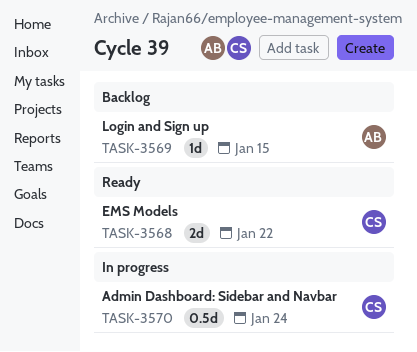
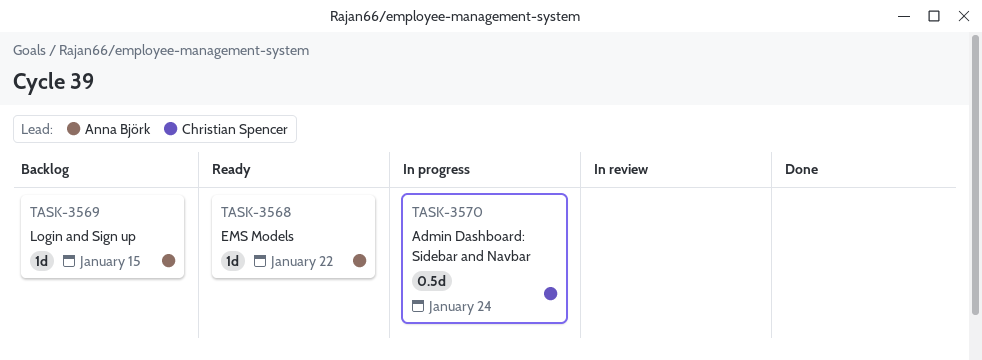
TASK-3568, owner: Christian Spencer -> Anna Björk
TASK-3568, estimate: 2d -> 1d

